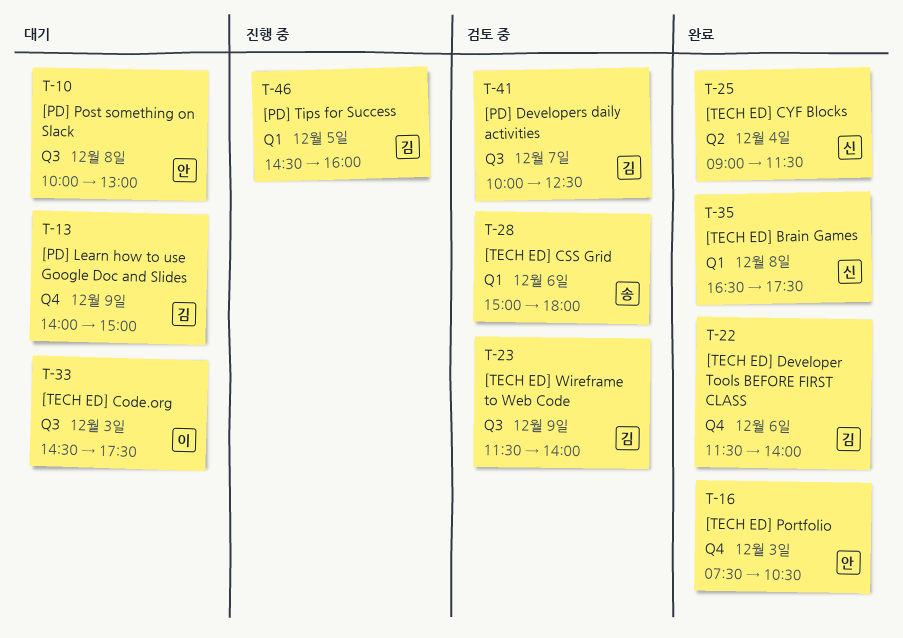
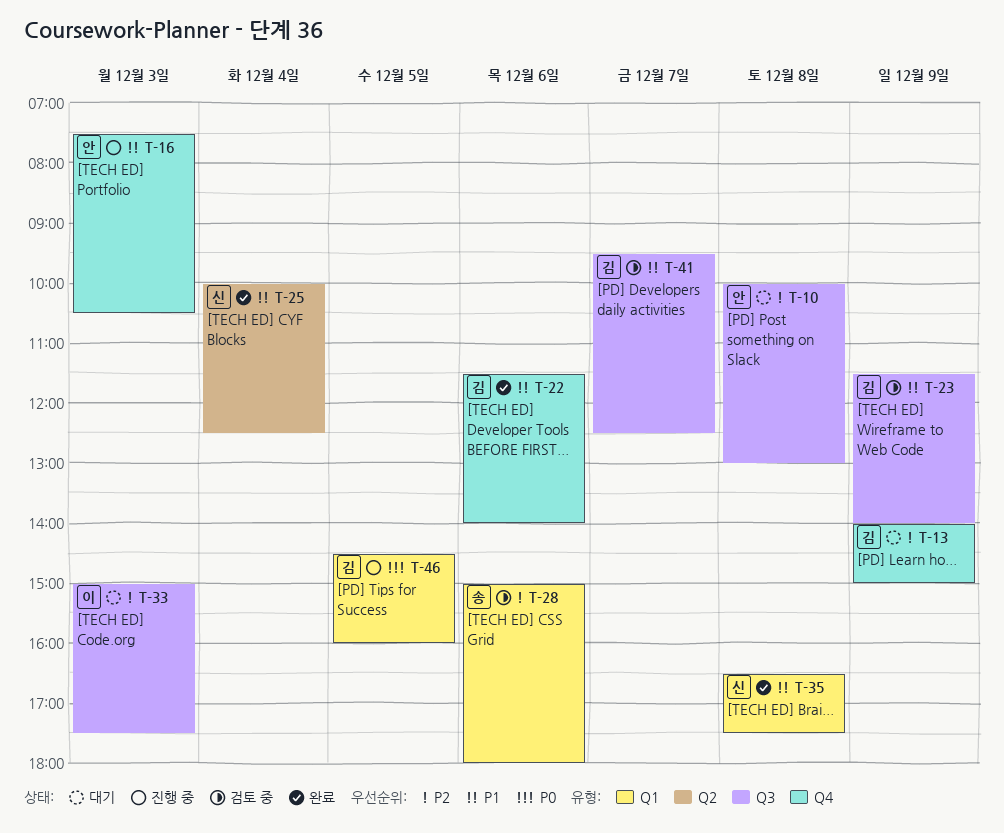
T-16, status: 완료 -> 진행 중
T-25, begins: 09:00 -> 10:00
T-25, ends: 11:30 -> 12:30
T-33, begins: 14:30 -> 15:00
T-41, begins: 10:00 -> 09:30

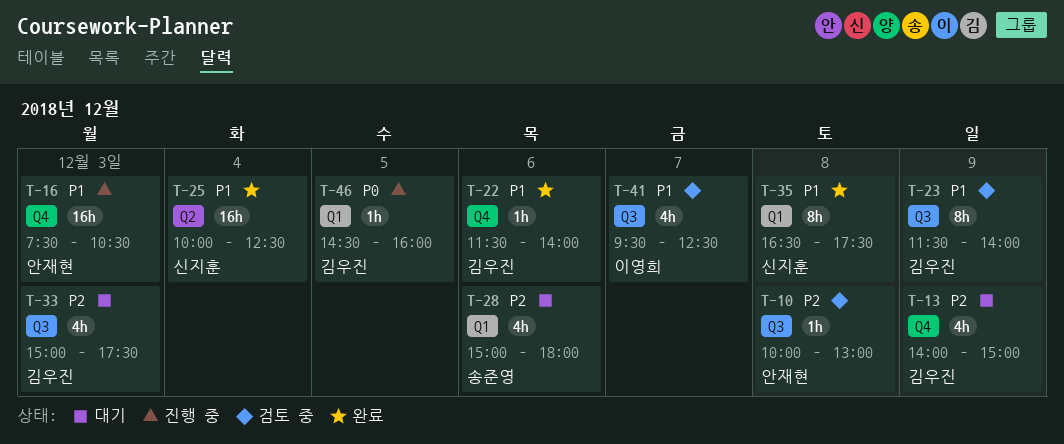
T-10, status: 대기 -> 검토 중
T-28, status: 검토 중 -> 대기
T-33, owner: 이영희 -> 김우진
T-41, owner: 김우진 -> 이영희

